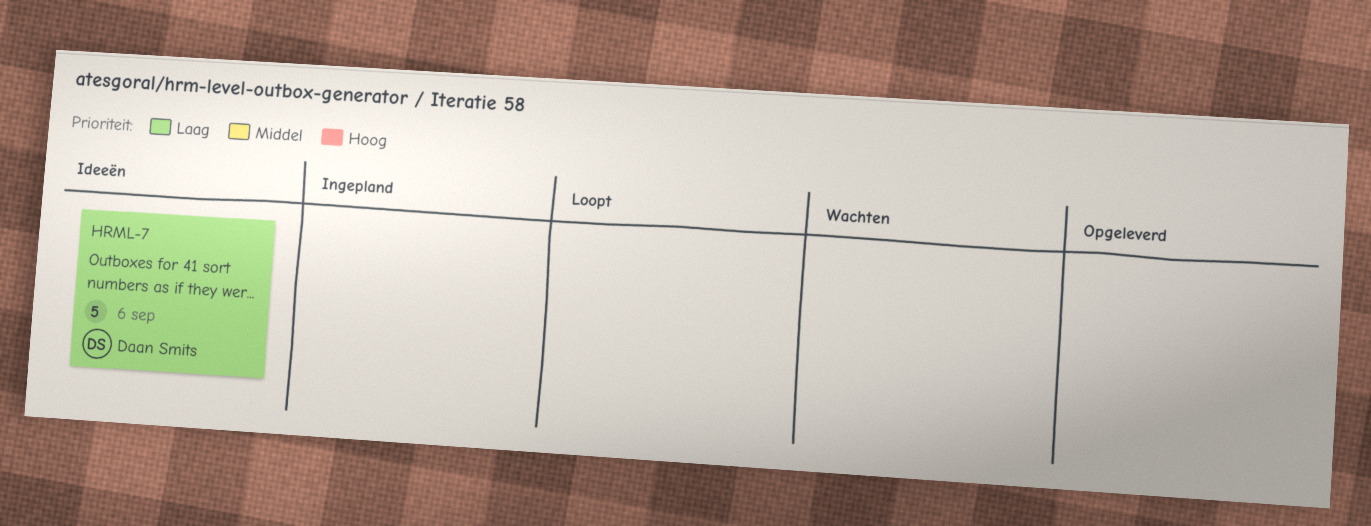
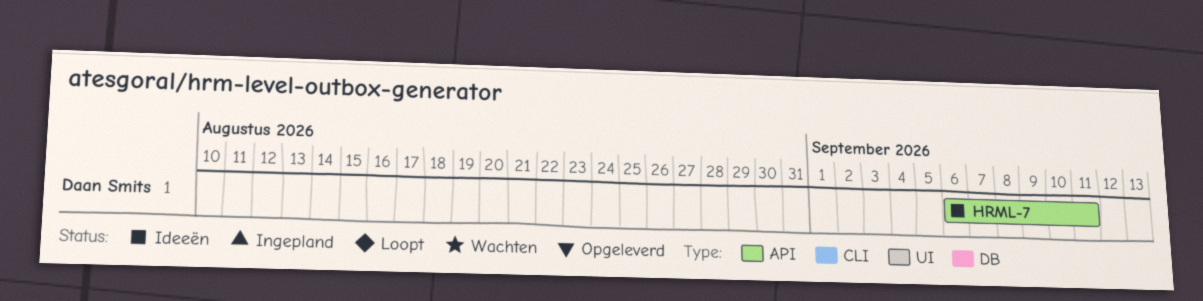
HRML-7, due: Sep 6 -> Sep 11

